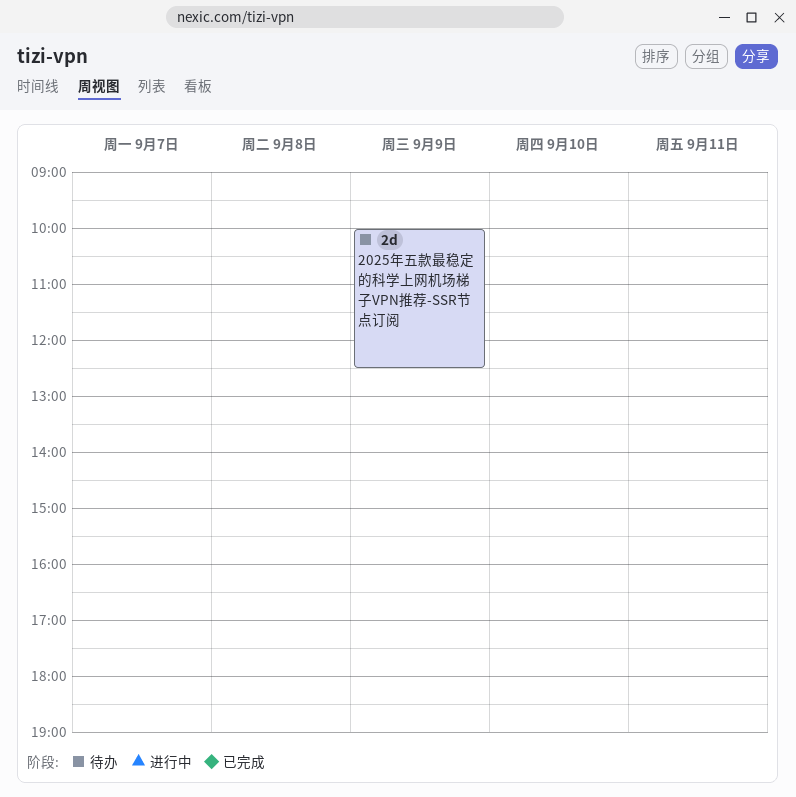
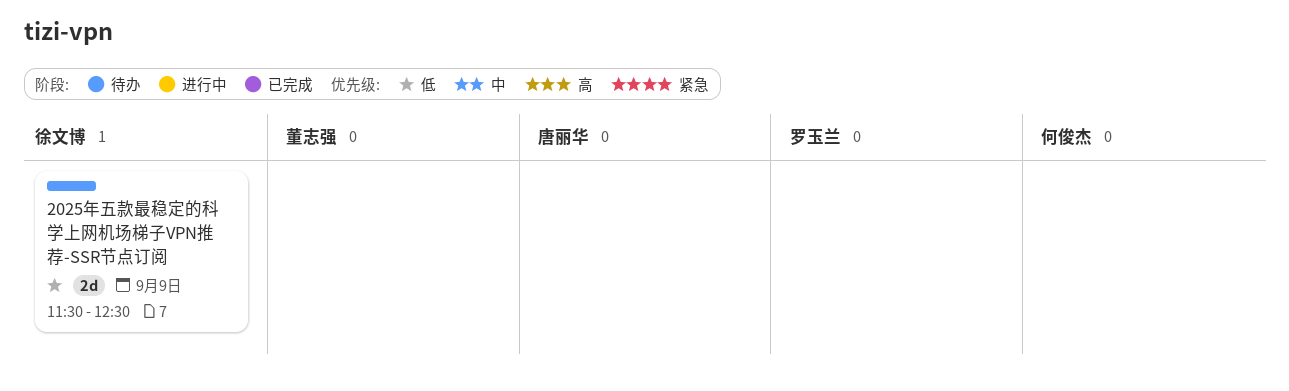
2025年五款最稳定的科学上网机场梯子VPN推荐-SSR节点订阅, begins: 10:00 -> 11:30

